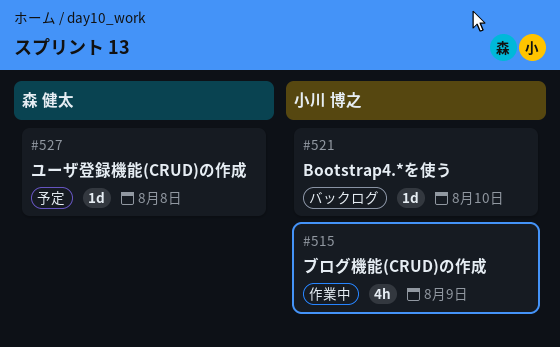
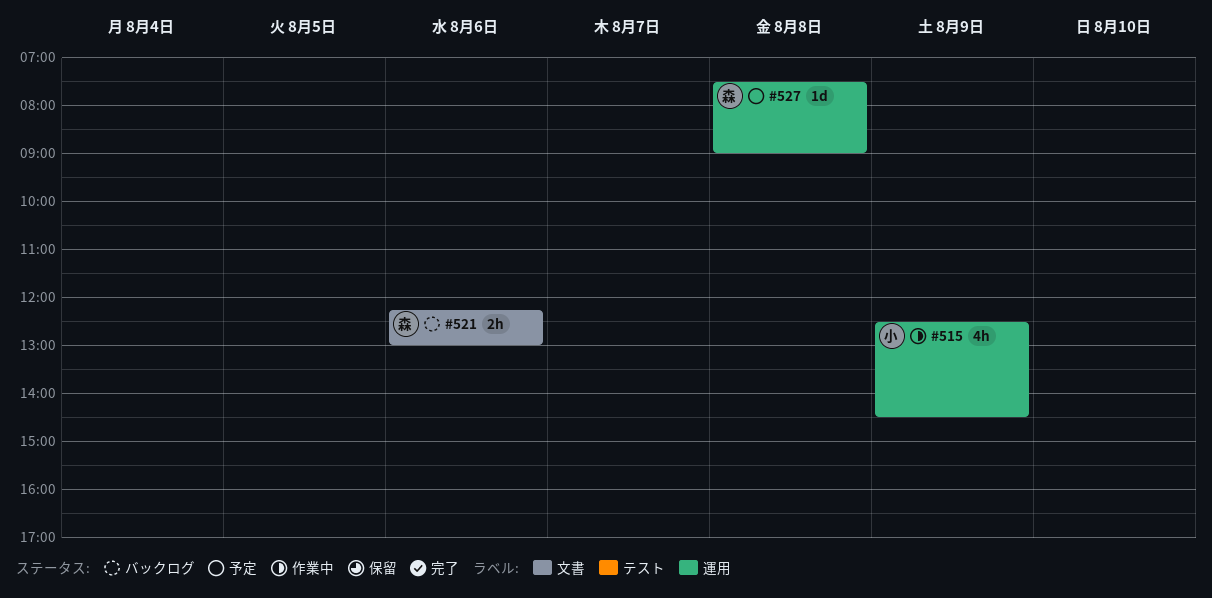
#521, owner: 小川 博之 -> 森 健太
#521, estimate: 1d -> 2h
#521, day: Aug 10 -> Aug 6

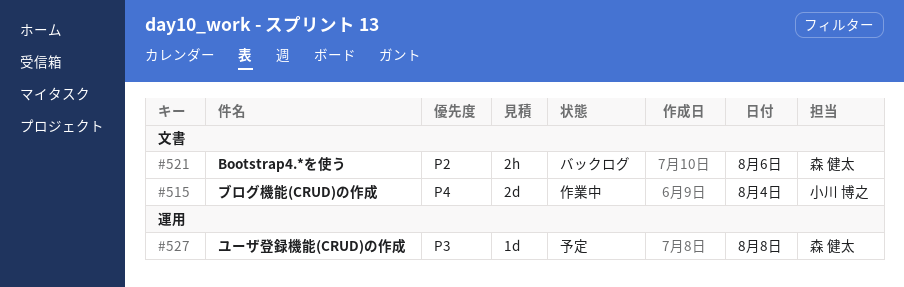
#515, label: 運用 -> 文書
#515, estimate: 4h -> 2d
#515, day: Aug 9 -> Aug 4

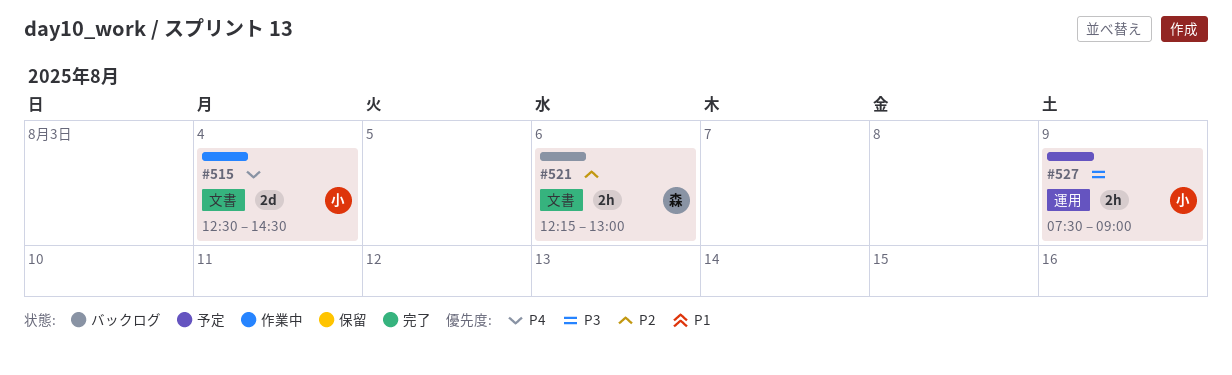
#527, owner: 森 健太 -> 小川 博之
#527, estimate: 1d -> 2h
#527, day: Aug 8 -> Aug 9

